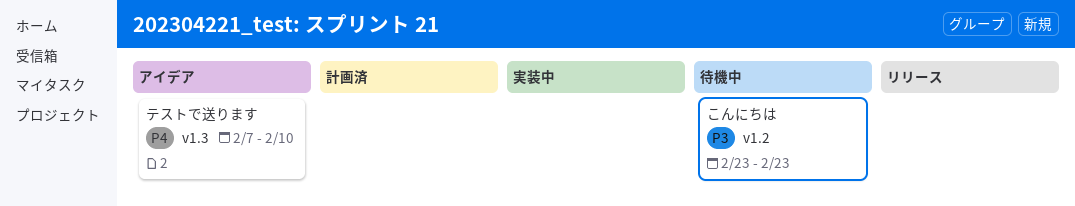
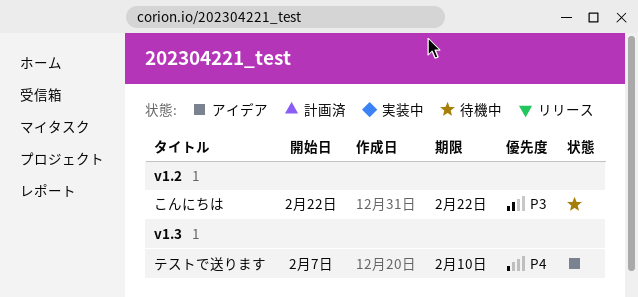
こんにちは, start: Feb 23 -> Feb 22
こんにちは, due: Feb 23 -> Feb 22

